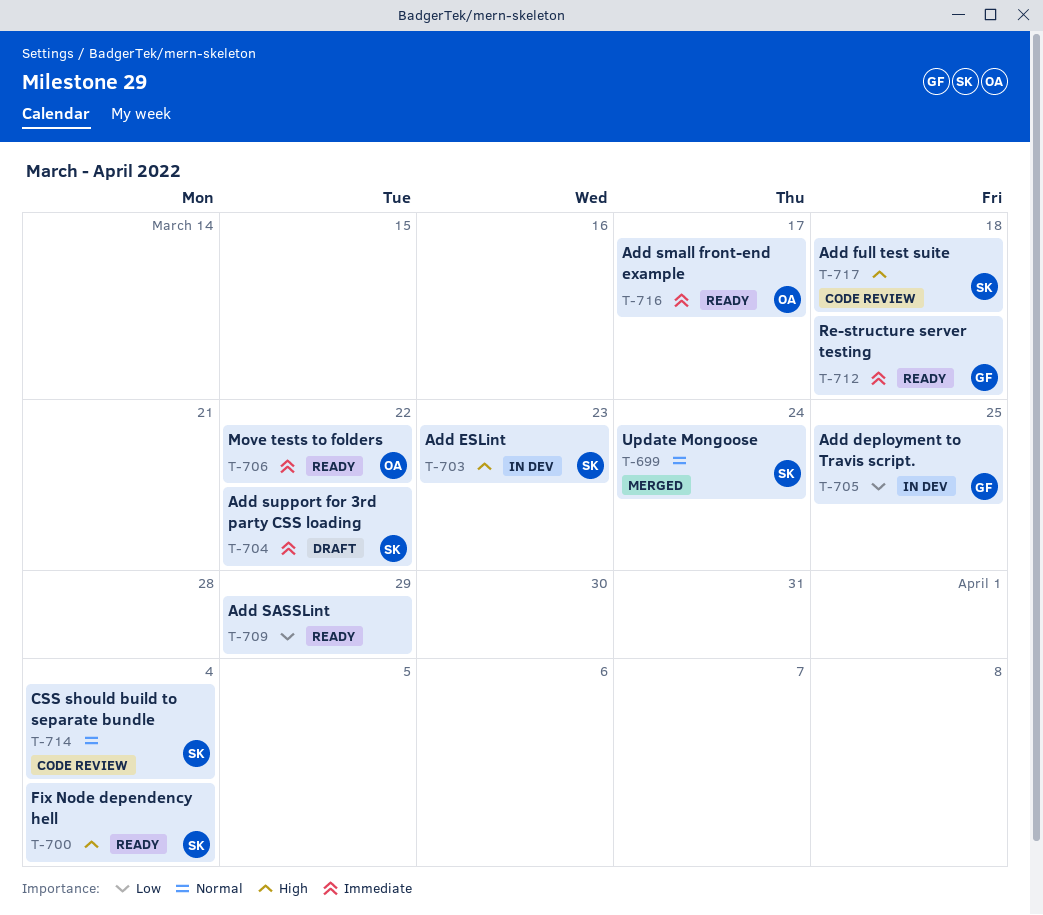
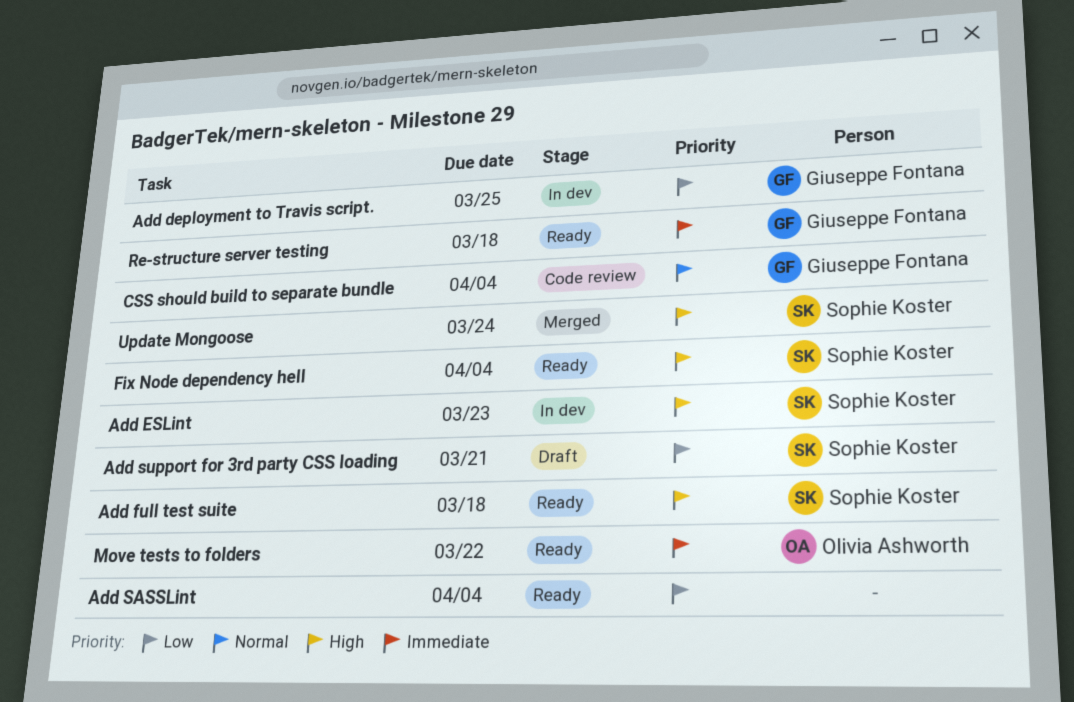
Add full test suite, status: Code review -> Ready
Add SASSLint, due: Mar 29 -> Apr 4
Add small front-end example: present -> none
Add support for 3rd party CSS loading, priority: Immediate -> Low
Add support for 3rd party CSS loading, due: Mar 22 -> Mar 21
CSS should build to separate bundle, owner: Sophie Koster -> Giuseppe Fontana
Update Mongoose, priority: Normal -> High

